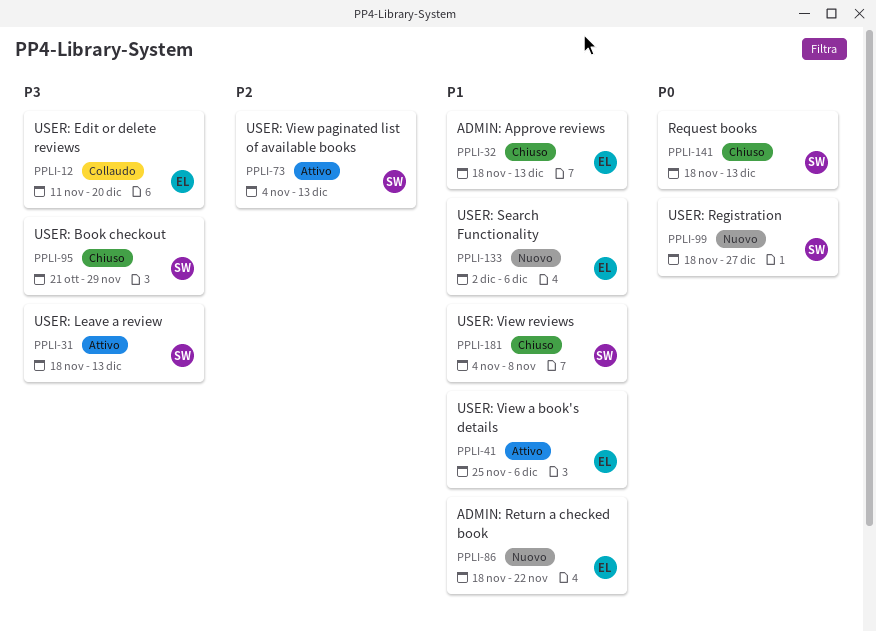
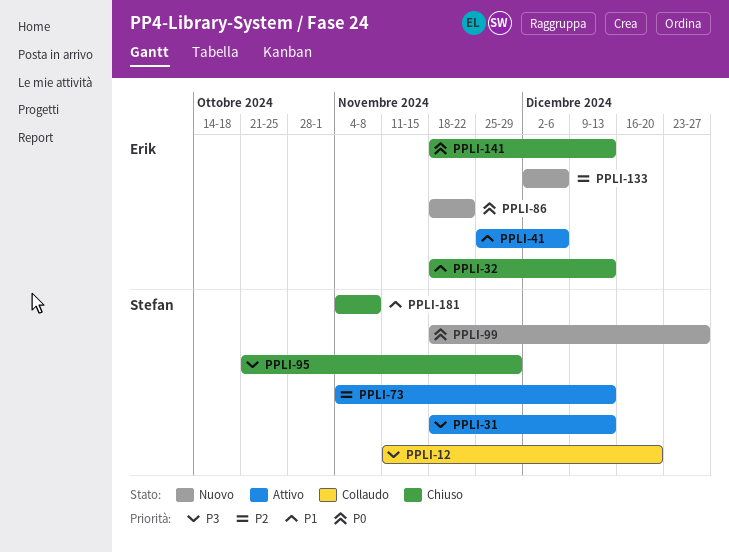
PPLI-12, owner: Erik -> Stefan
PPLI-86, priority: P1 -> P0
PPLI-133, priority: P1 -> P2
PPLI-141, owner: Stefan -> Erik

